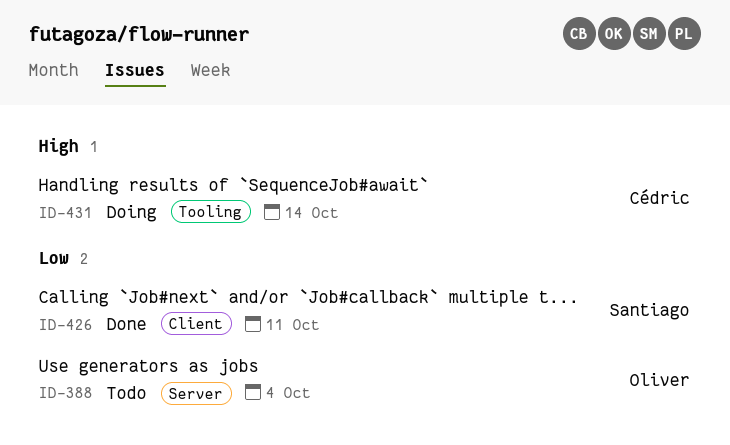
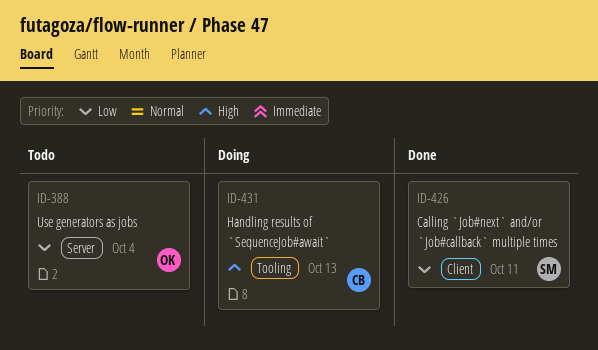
ID-431, due: Oct 14 -> Oct 13

